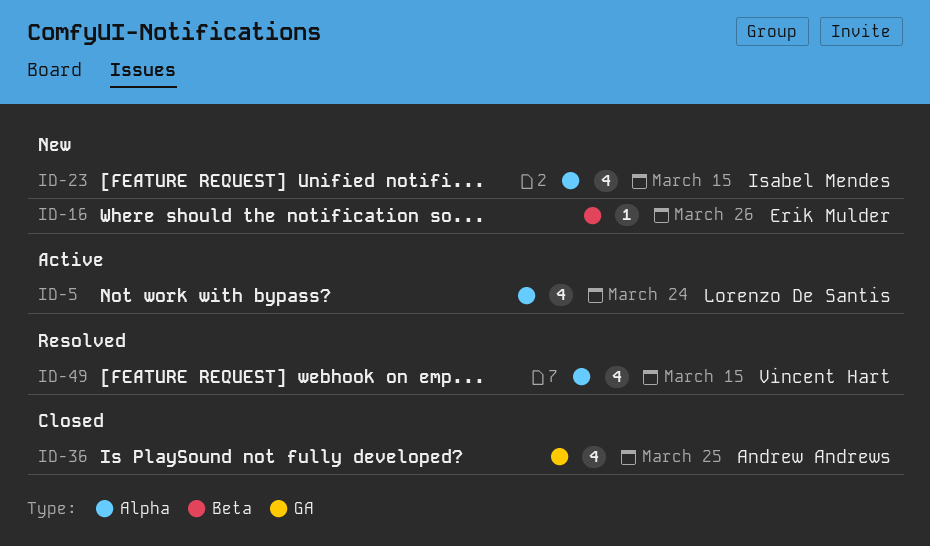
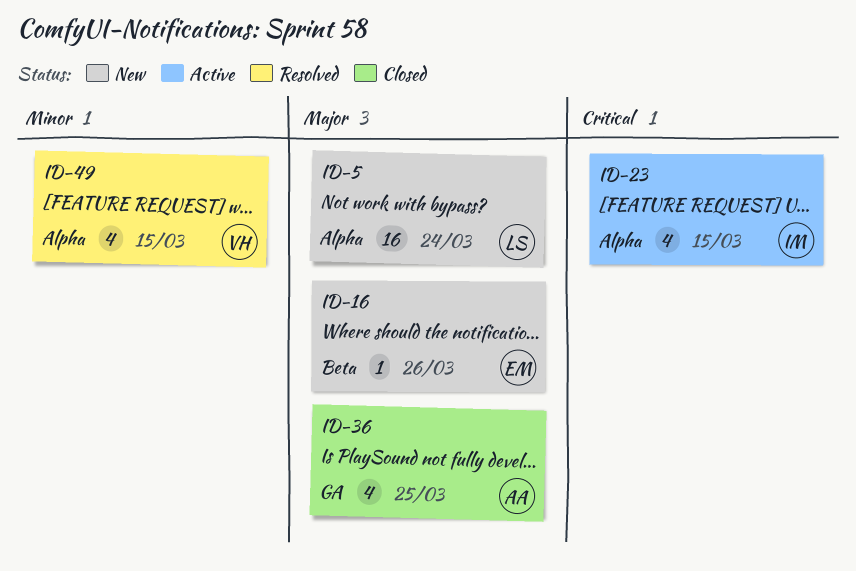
ID-5, status: Active -> New
ID-5, estimate: 4 -> 16
ID-23, status: New -> Active

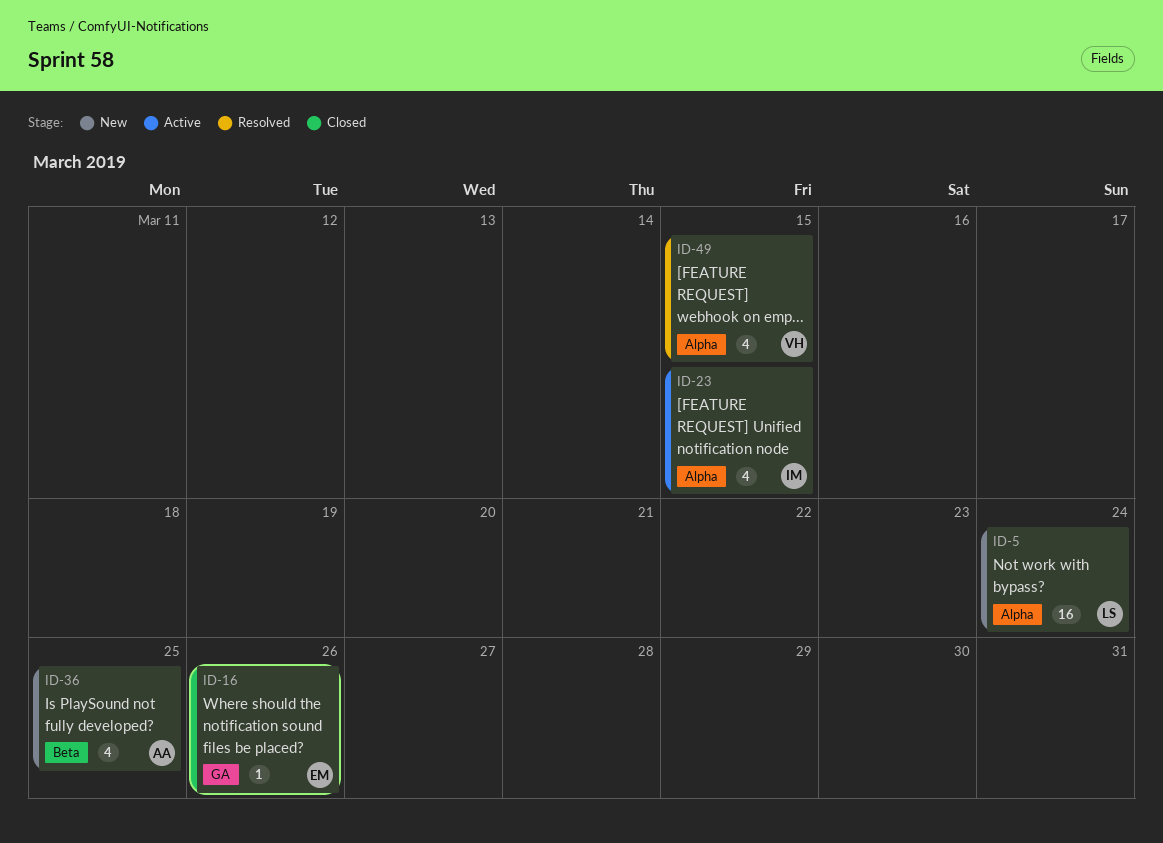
ID-16, status: New -> Closed
ID-16, label: Beta -> GA
ID-36, status: Closed -> New
ID-36, label: GA -> Beta

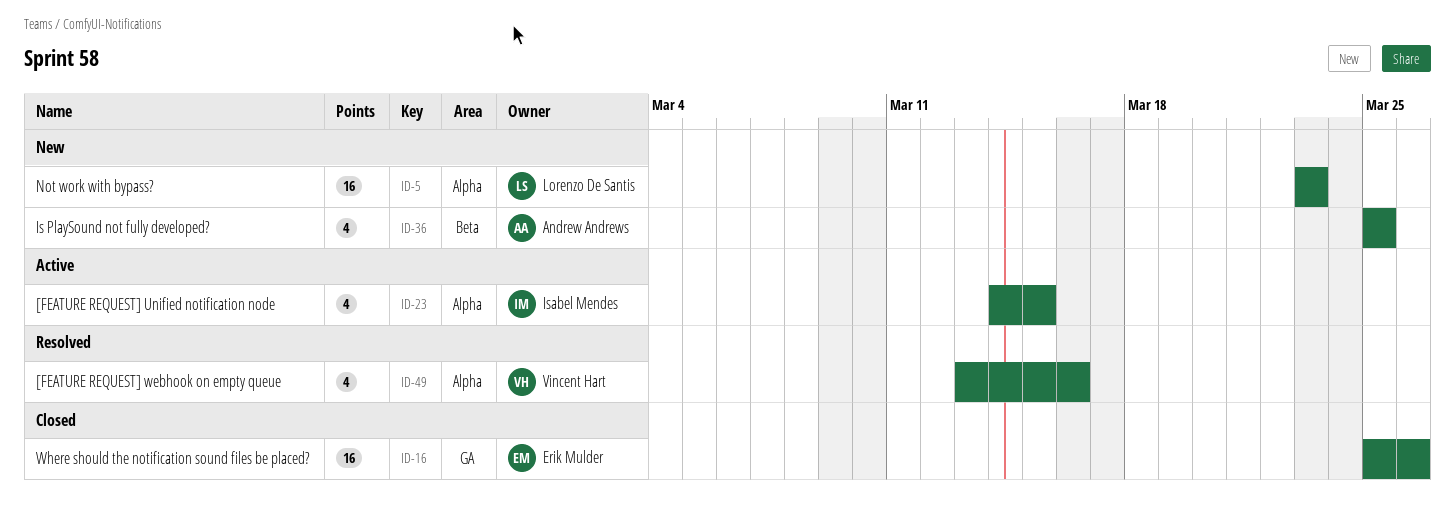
ID-5, due: Mar 24 -> Mar 23
ID-16, estimate: 1 -> 16
ID-49, due: Mar 15 -> Mar 16

